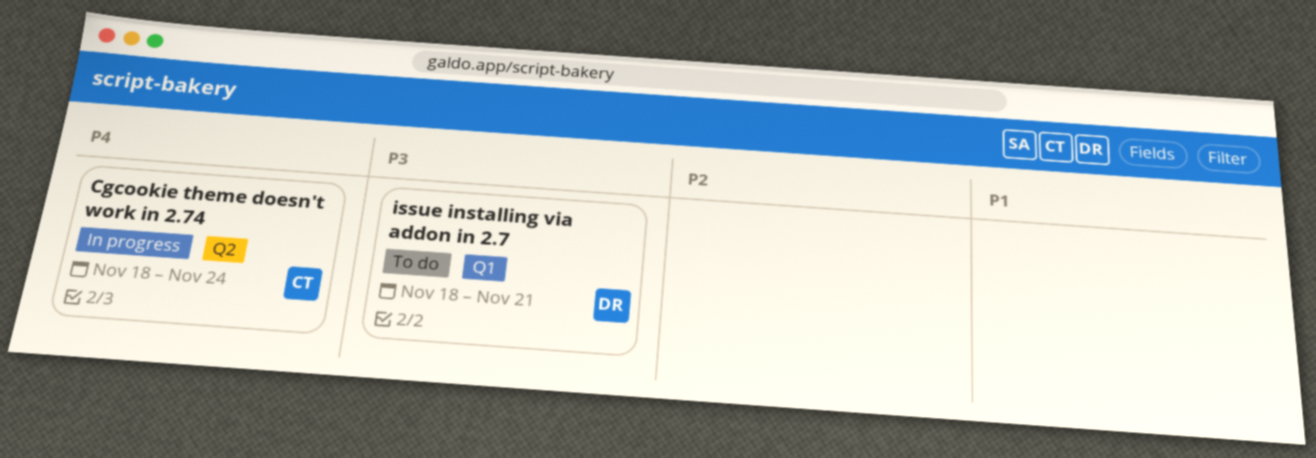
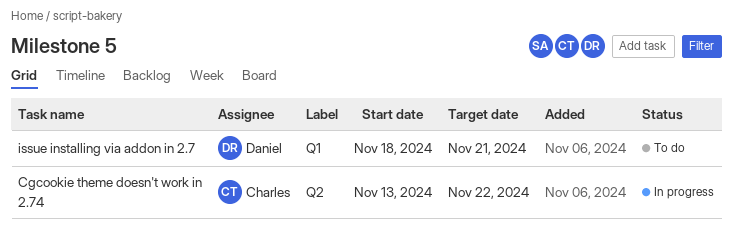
Cgcookie theme doesn't work in 2.74, start: Nov 18 -> Nov 13
Cgcookie theme doesn't work in 2.74, due: Nov 24 -> Nov 22

